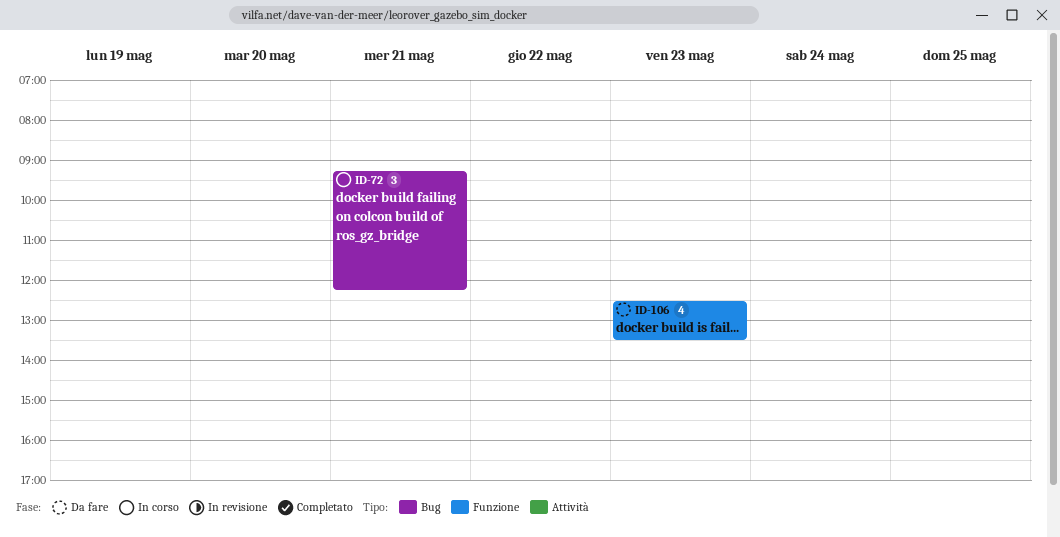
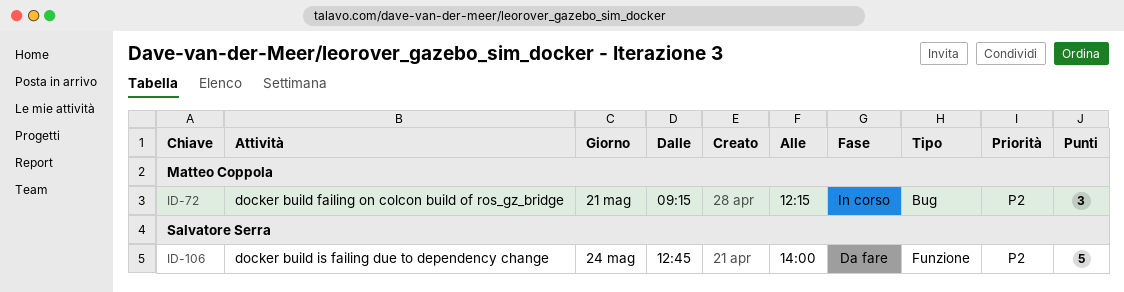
ID-106, estimate: 4 -> 5
ID-106, day: May 23 -> May 24
ID-106, begins: 12:30 -> 12:45
ID-106, ends: 13:30 -> 14:00

